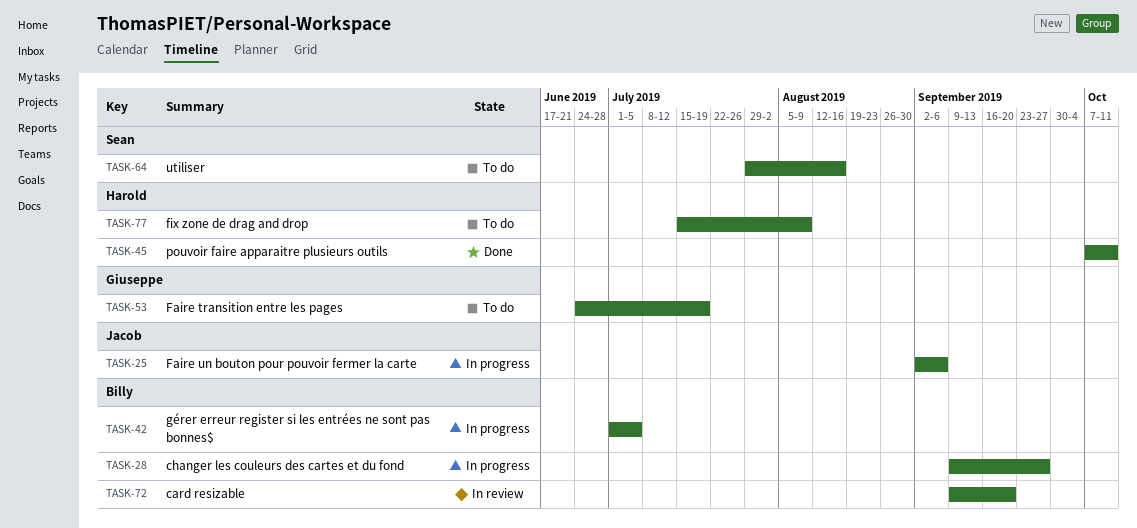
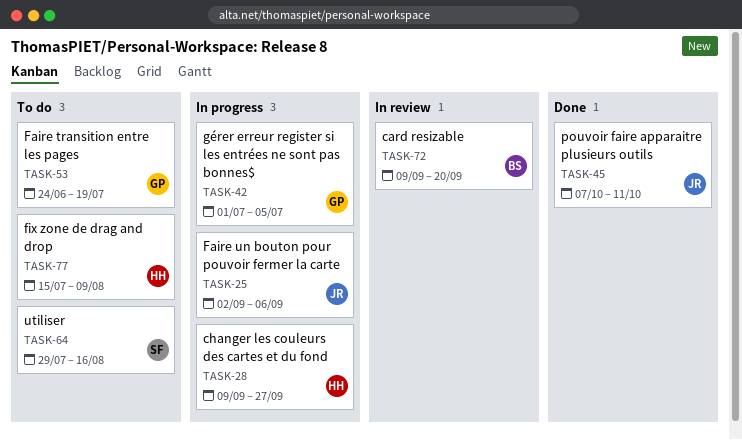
TASK-28, owner: Billy -> Harold
TASK-42, owner: Billy -> Giuseppe
TASK-45, owner: Harold -> Jacob

